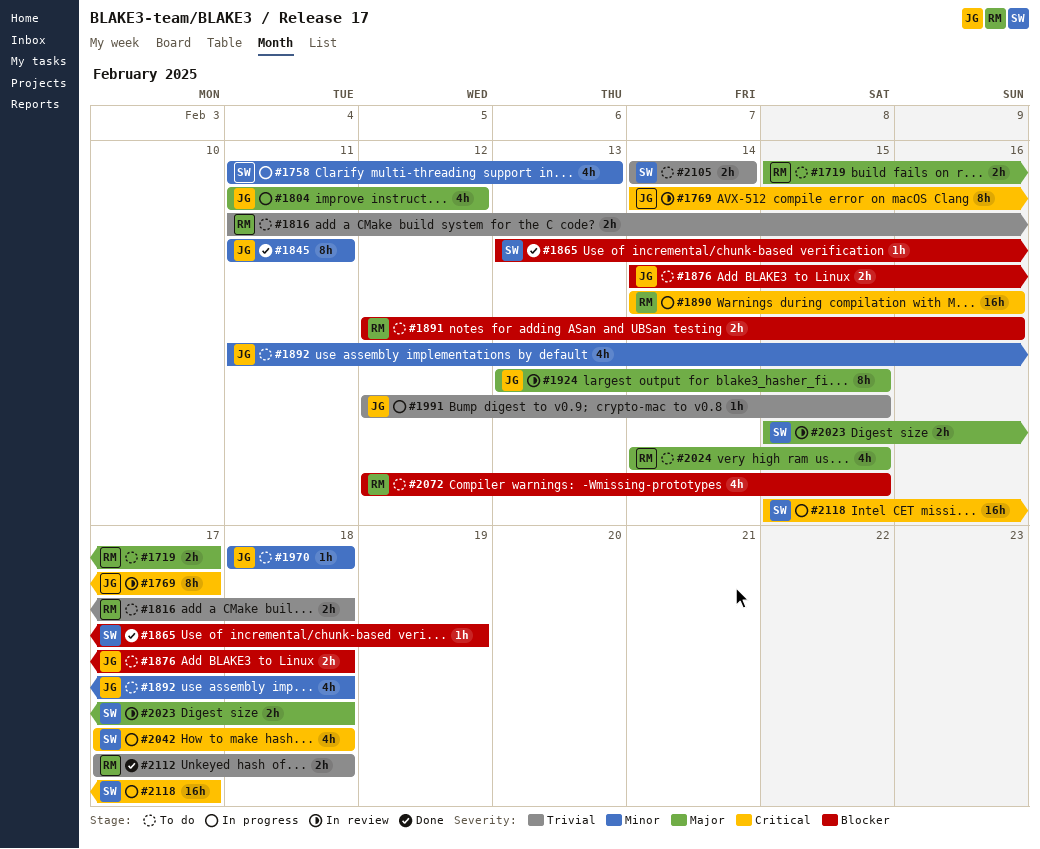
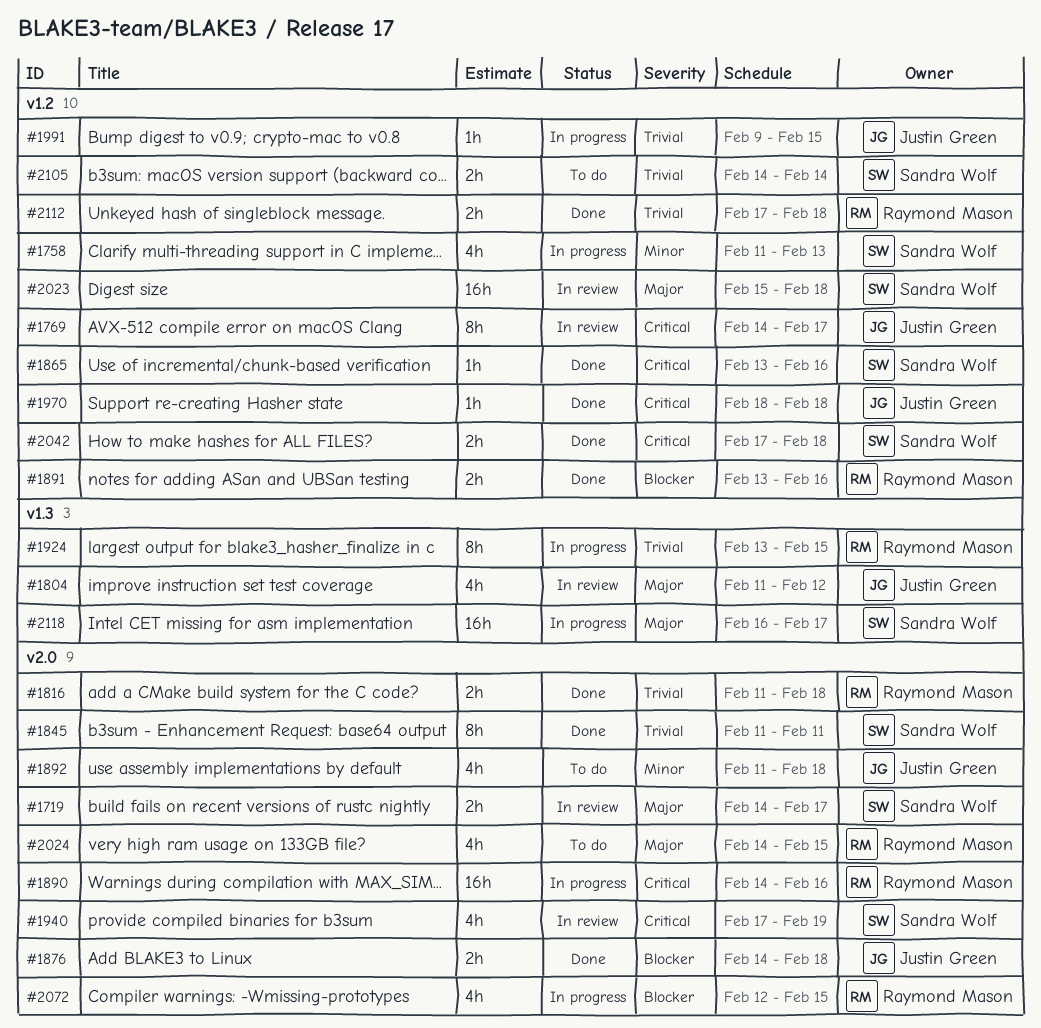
#1719, status: To do -> In review
#1719, owner: Raymond Mason -> Sandra Wolf
#1719, start: Feb 15 -> Feb 14
#1804, status: In progress -> In review
#1816, status: To do -> Done
#1845, owner: Justin Green -> Sandra Wolf
#1845, priority: Minor -> Trivial
#1865, priority: Blocker -> Critical
#1865, due: Feb 19 -> Feb 16
#1876, status: To do -> Done
#1891, status: To do -> Done
#1891, start: Feb 12 -> Feb 13
#1924, status: In review -> In progress
#1924, owner: Justin Green -> Raymond Mason
#1924, priority: Major -> Trivial
#1940: none -> present
#1970, status: To do -> Done
#1970, priority: Minor -> Critical
#1991, start: Feb 12 -> Feb 9
#2023, estimate: 2h -> 16h
#2042, status: In progress -> Done
#2042, estimate: 4h -> 2h
#2072, status: To do -> In progress
#2118, priority: Critical -> Major
#2118, start: Feb 15 -> Feb 16

